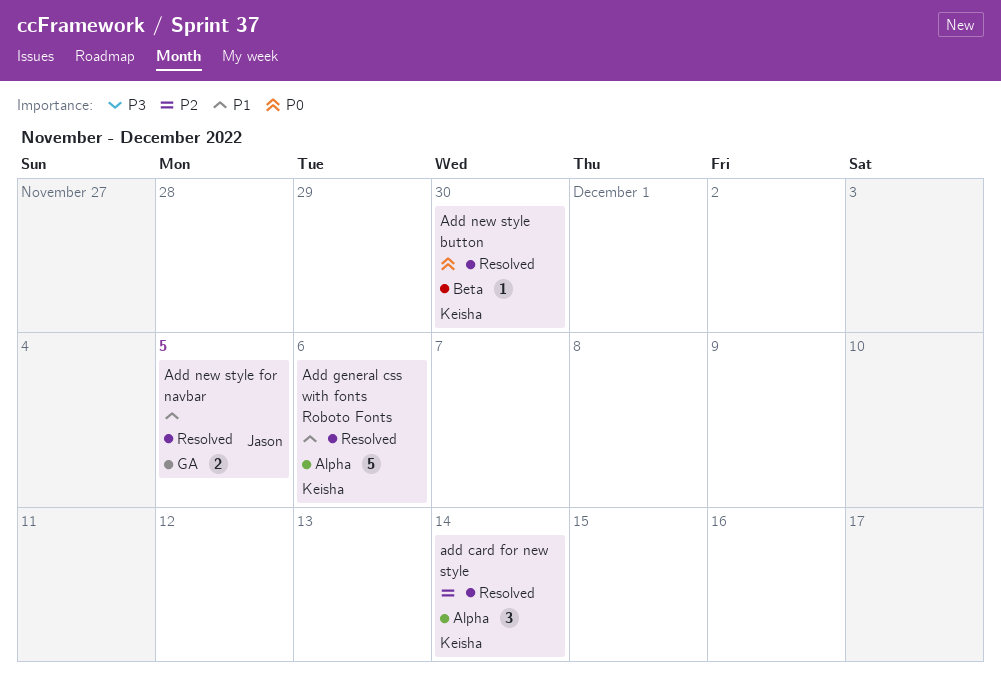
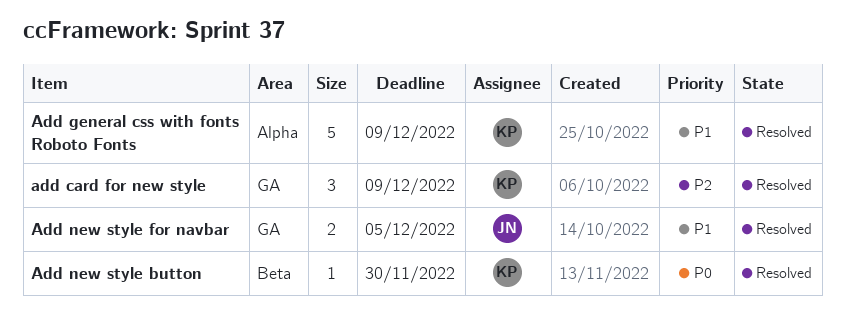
add card for new style, label: Alpha -> GA
add card for new style, due: Dec 14 -> Dec 9
Add general css with fonts Roboto Fonts, due: Dec 6 -> Dec 9

